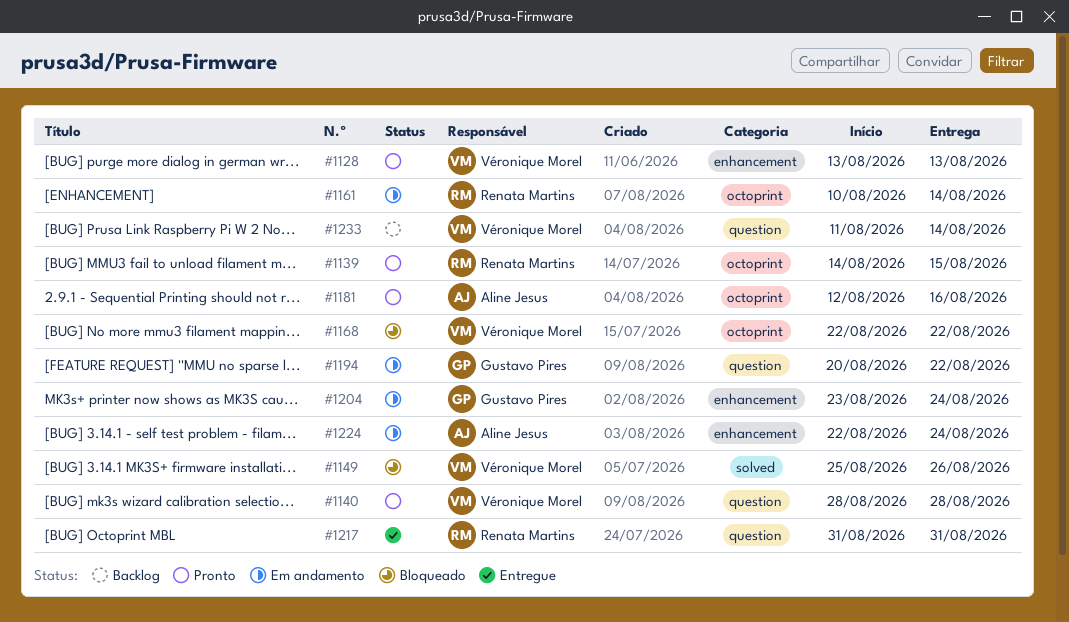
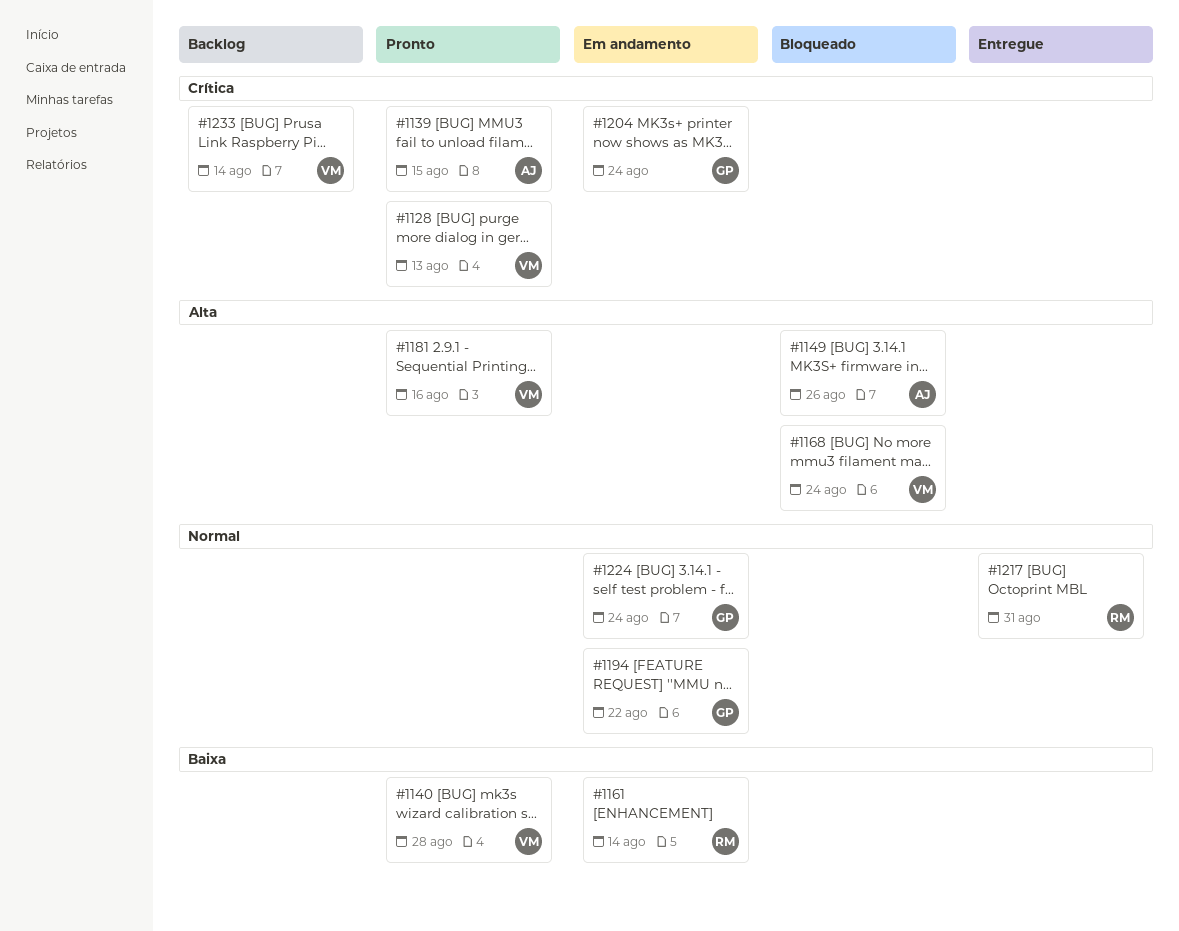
#1139, owner: Renata Martins -> Aline Jesus
#1149, owner: Véronique Morel -> Aline Jesus
#1168, due: Aug 22 -> Aug 24
#1181, owner: Aline Jesus -> Véronique Morel
#1224, owner: Aline Jesus -> Gustavo Pires

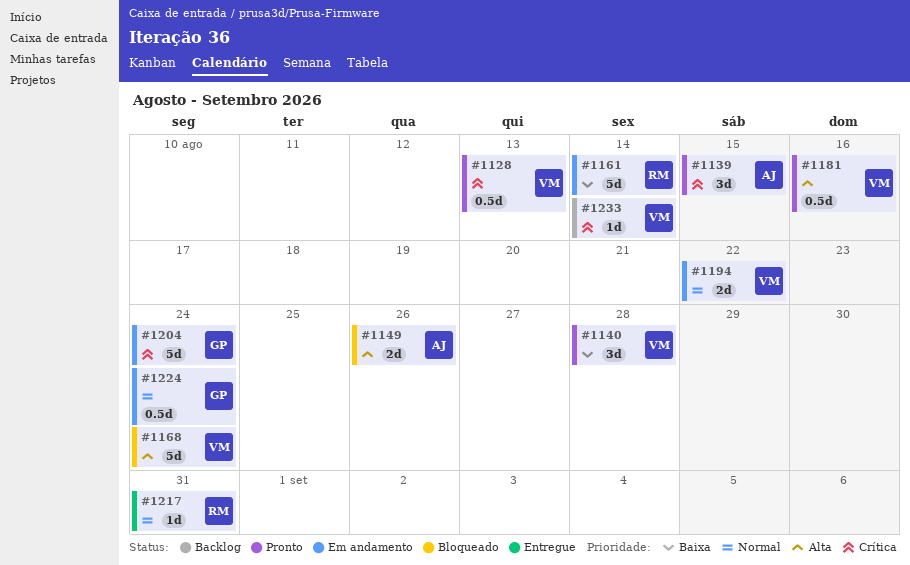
#1194, owner: GP -> VM

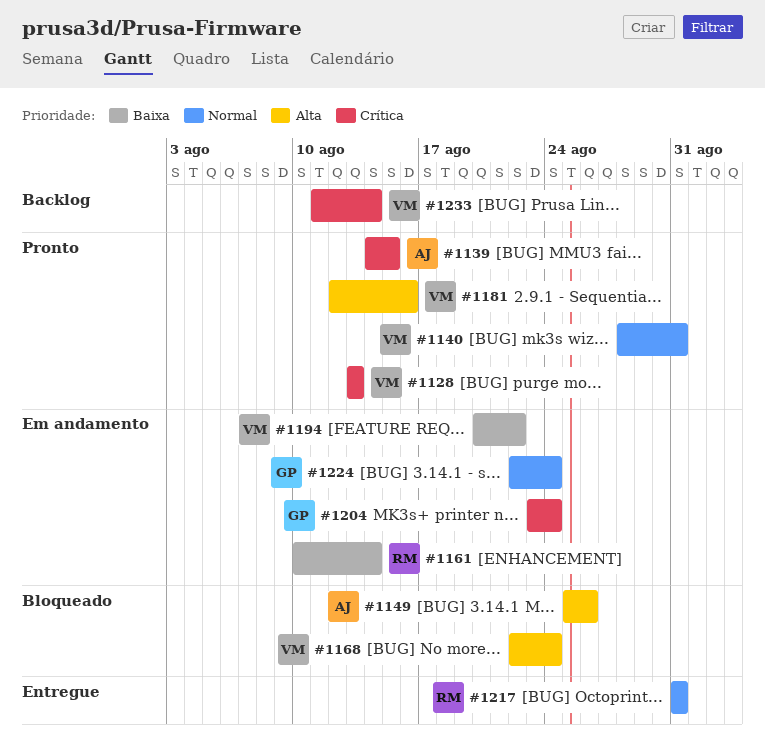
#1140, priority: Baixa -> Normal
#1140, due: Aug 28 -> Aug 31
#1194, priority: Normal -> Baixa

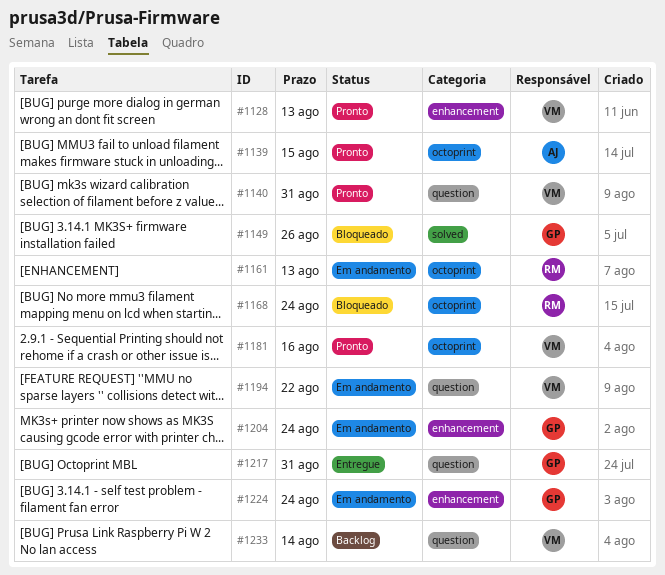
#1149, owner: AJ -> GP
#1161, due: Aug 14 -> Aug 13
#1168, owner: VM -> RM
#1217, owner: RM -> GP

